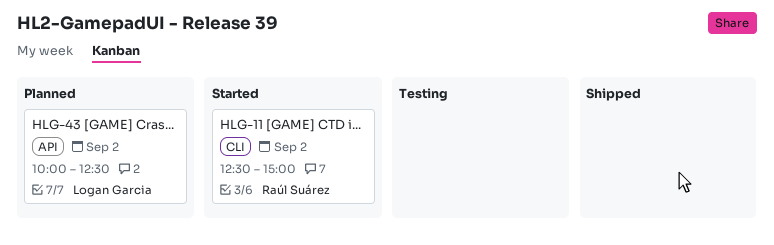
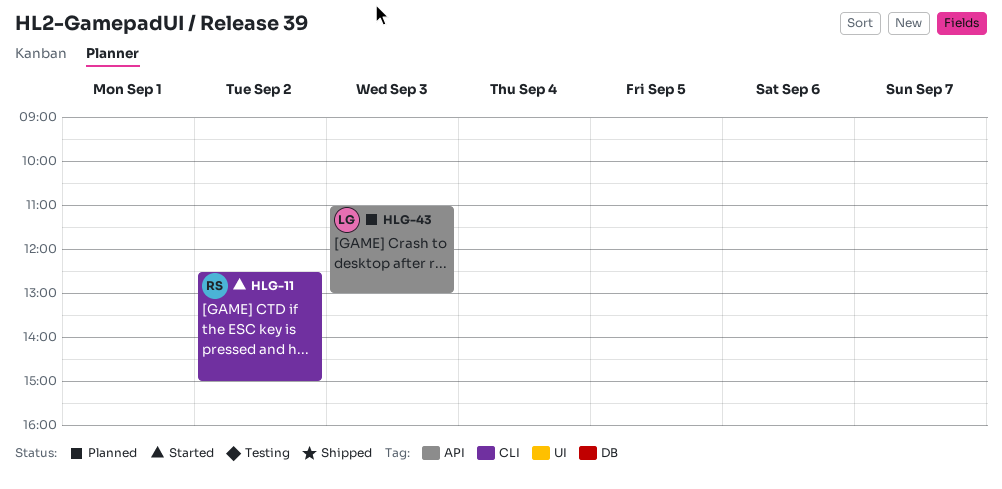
HLG-43, day: Sep 2 -> Sep 3
HLG-43, begins: 10:00 -> 11:00
HLG-43, ends: 12:30 -> 13:00

